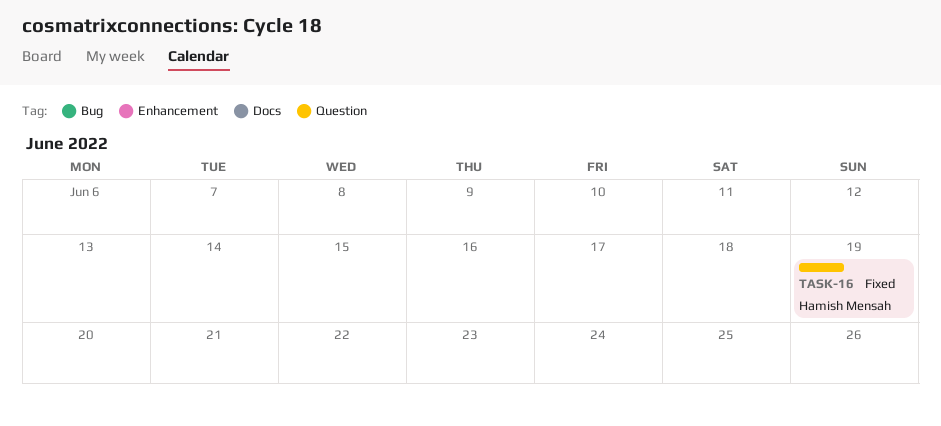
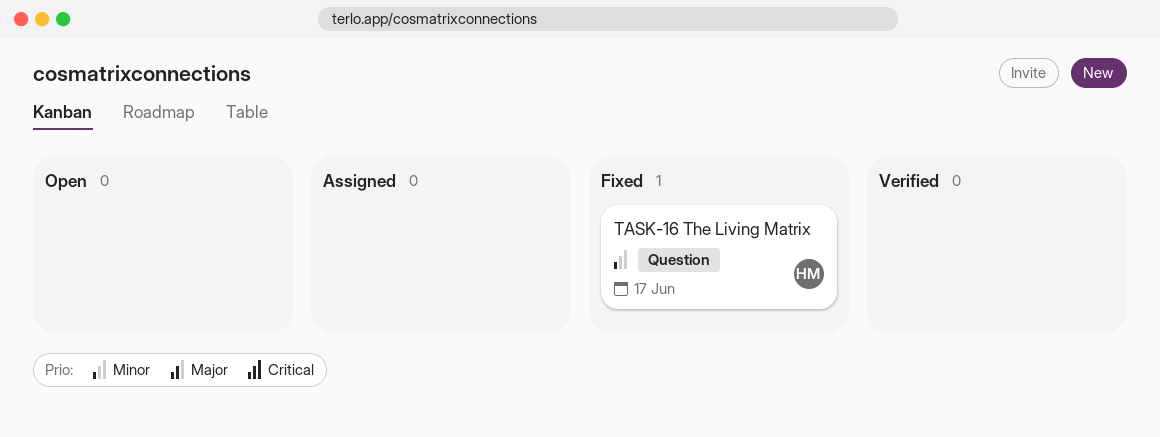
TASK-16, due: Jun 19 -> Jun 17

